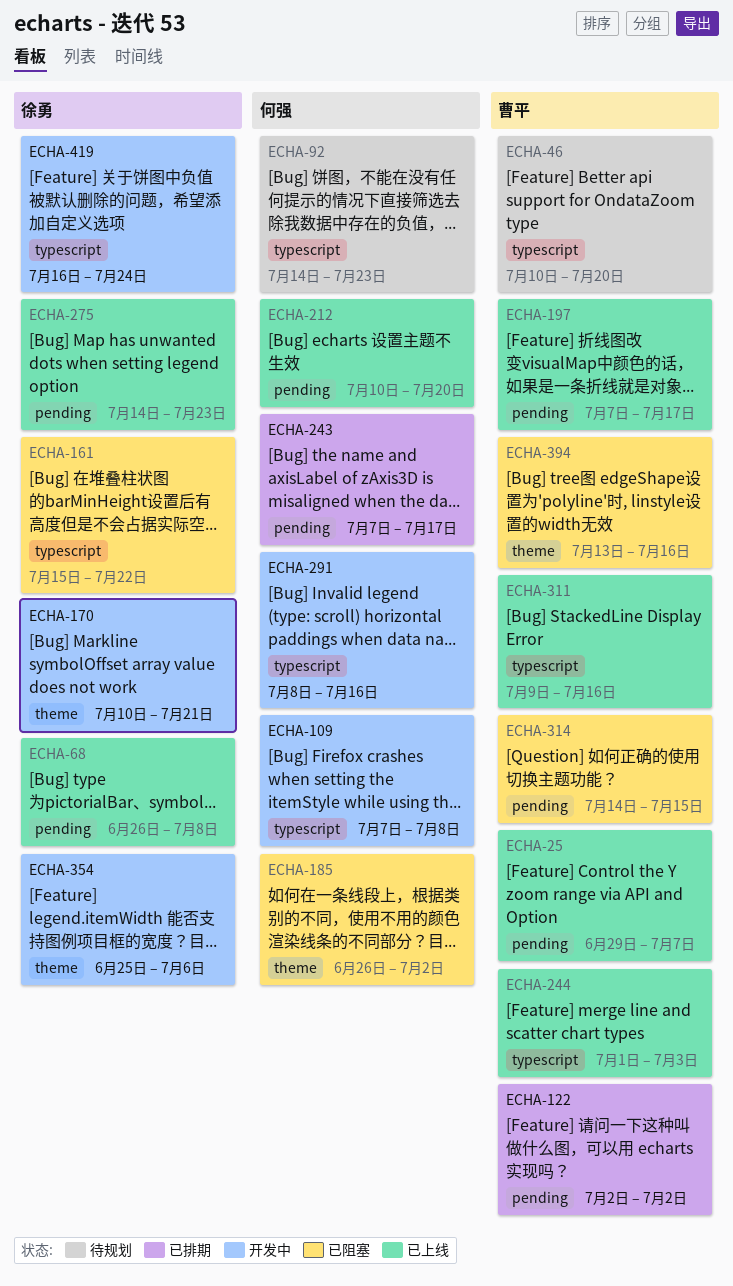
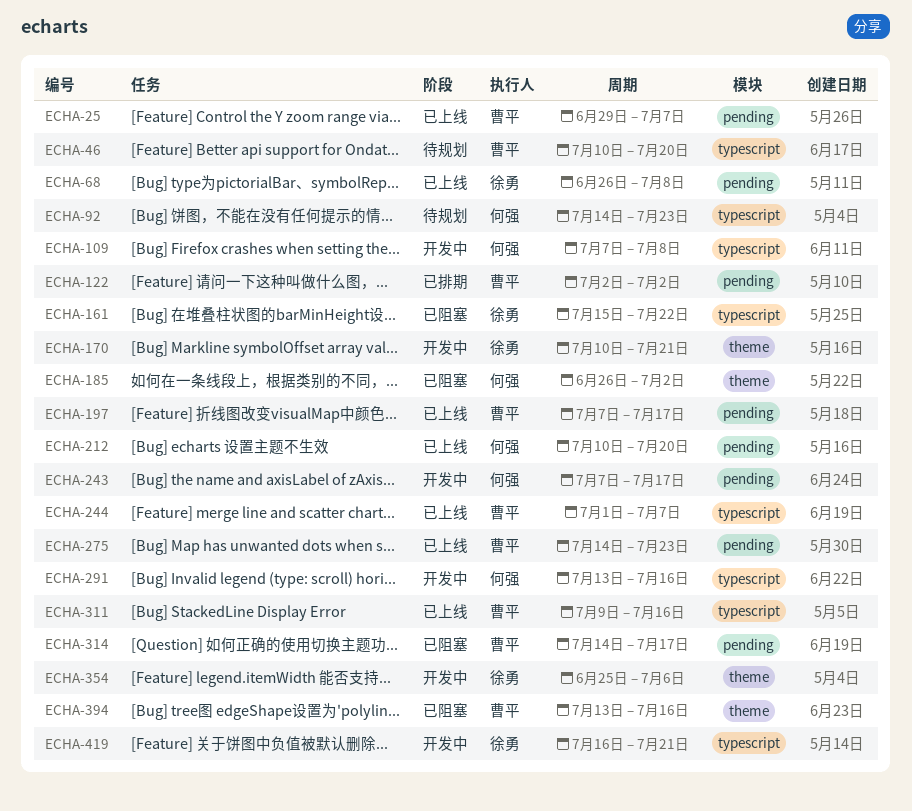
ECHA-243, status: 已排期 -> 开发中
ECHA-244, due: Jul 3 -> Jul 7
ECHA-275, owner: 徐勇 -> 曹平
ECHA-291, start: Jul 8 -> Jul 13
ECHA-314, due: Jul 15 -> Jul 17
ECHA-419, due: Jul 24 -> Jul 21

